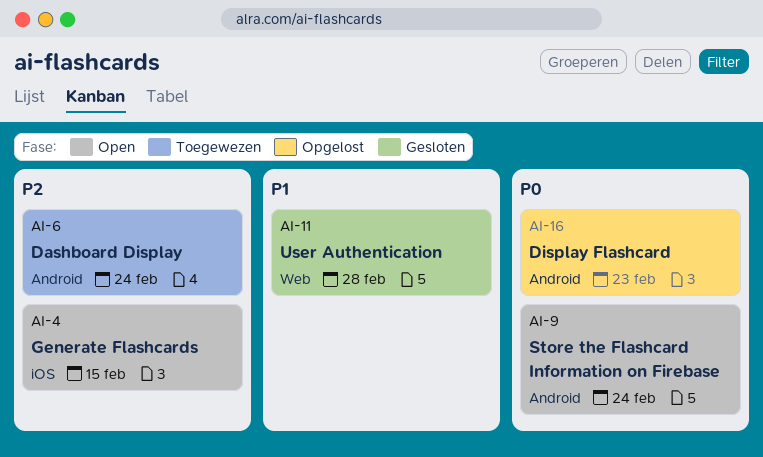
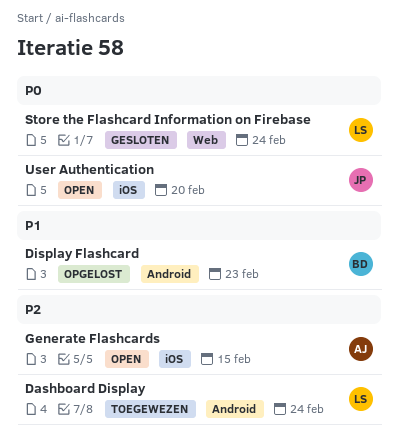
Display Flashcard, priority: P0 -> P1
Store the Flashcard Information on Firebase, status: Open -> Gesloten
Store the Flashcard Information on Firebase, label: Android -> Web
User Authentication, status: Gesloten -> Open
User Authentication, priority: P1 -> P0
User Authentication, label: Web -> iOS
User Authentication, due: Feb 28 -> Feb 20

